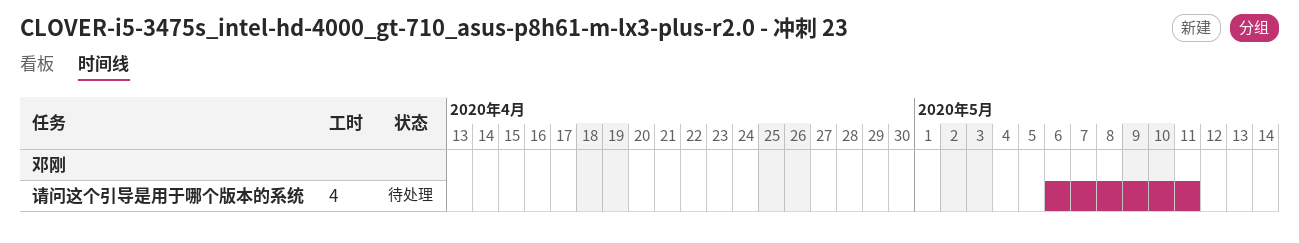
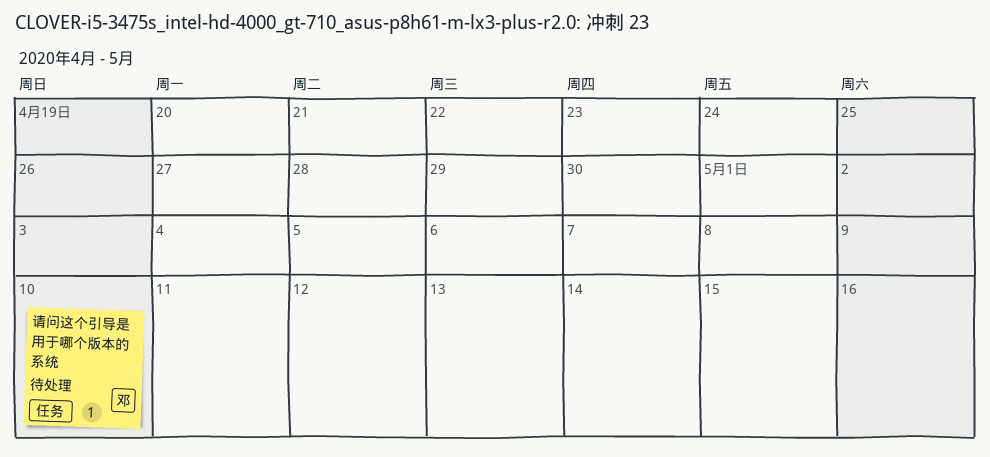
请问这个引导是用于哪个版本的系统, estimate: 4 -> 1
请问这个引导是用于哪个版本的系统, due: May 11 -> May 10

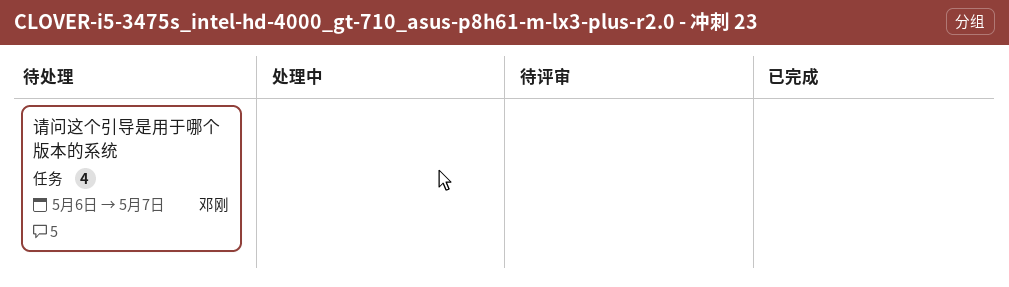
请问这个引导是用于哪个版本的系统, estimate: 1 -> 4
请问这个引导是用于哪个版本的系统, due: May 10 -> May 7

